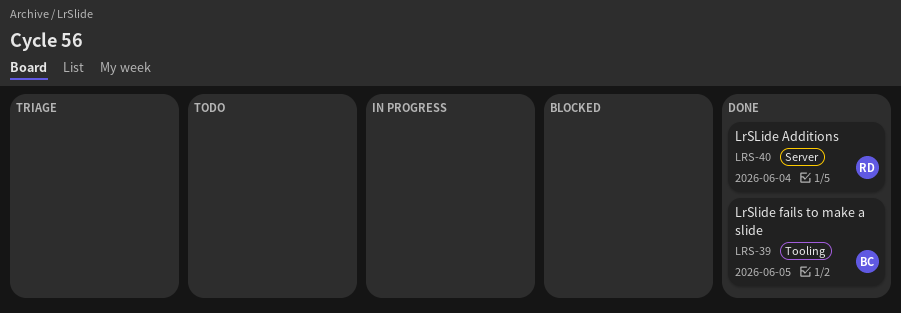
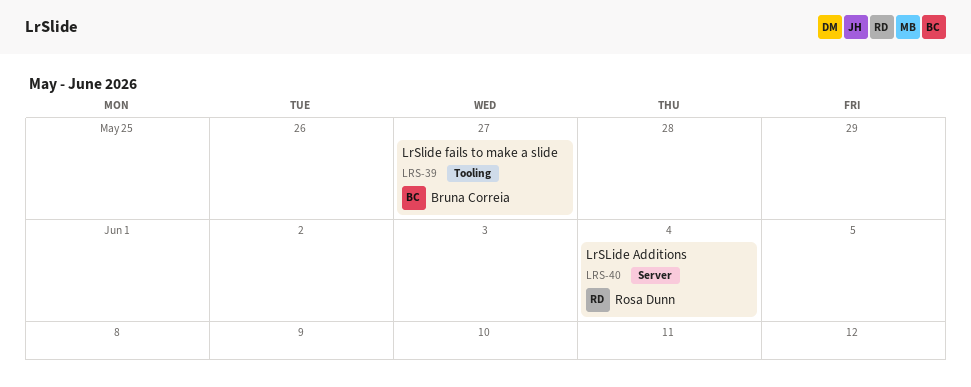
LRS-39, due: Jun 5 -> May 27

